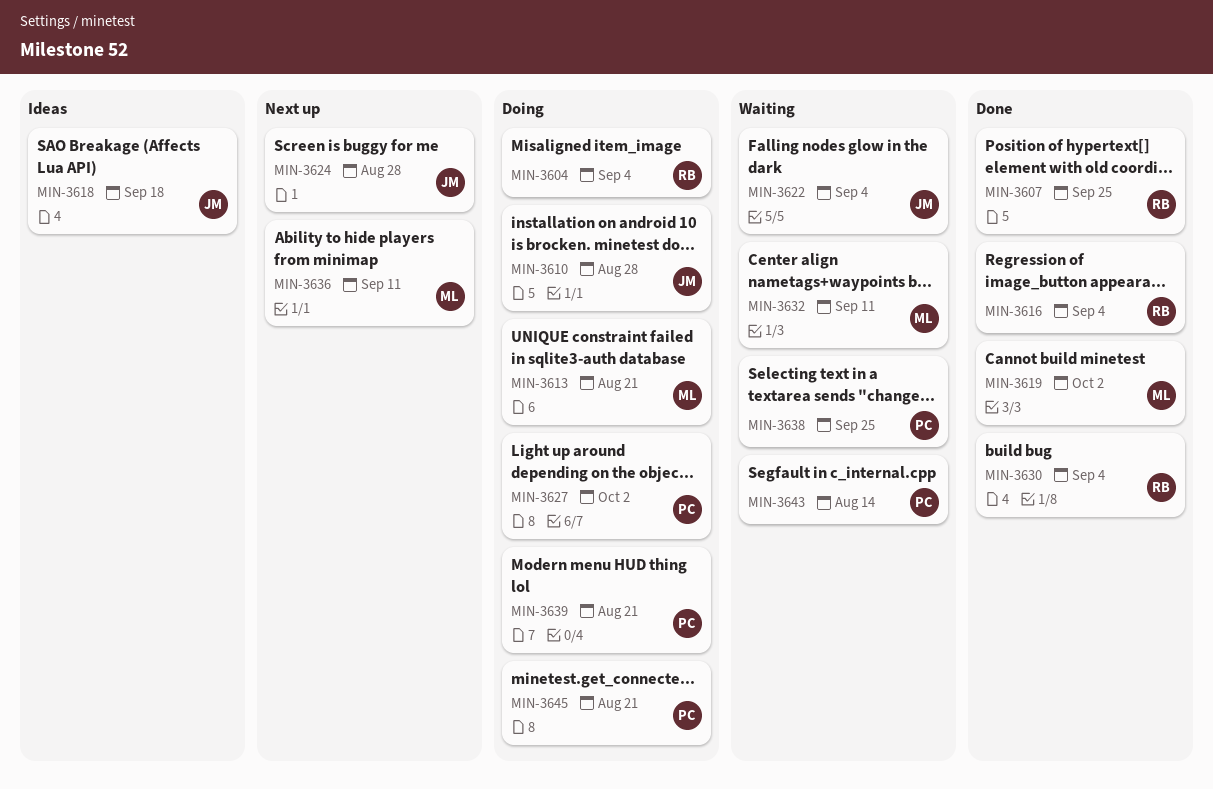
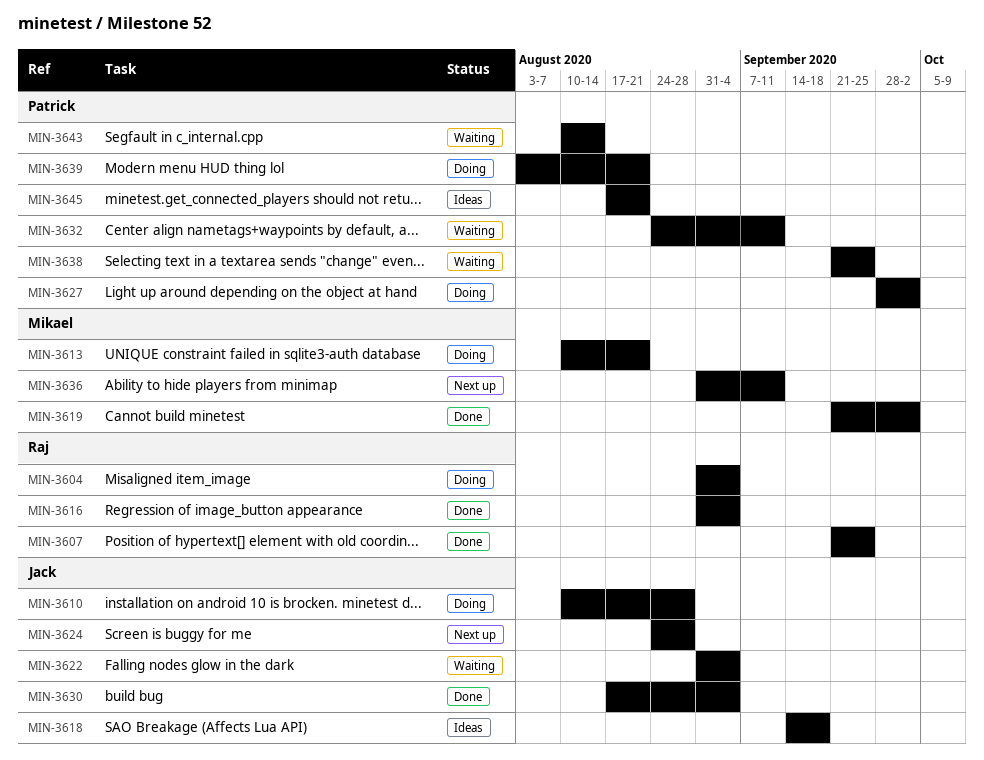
MIN-3630, owner: Raj -> Jack
MIN-3632, owner: Mikael -> Patrick
MIN-3645, status: Doing -> Ideas

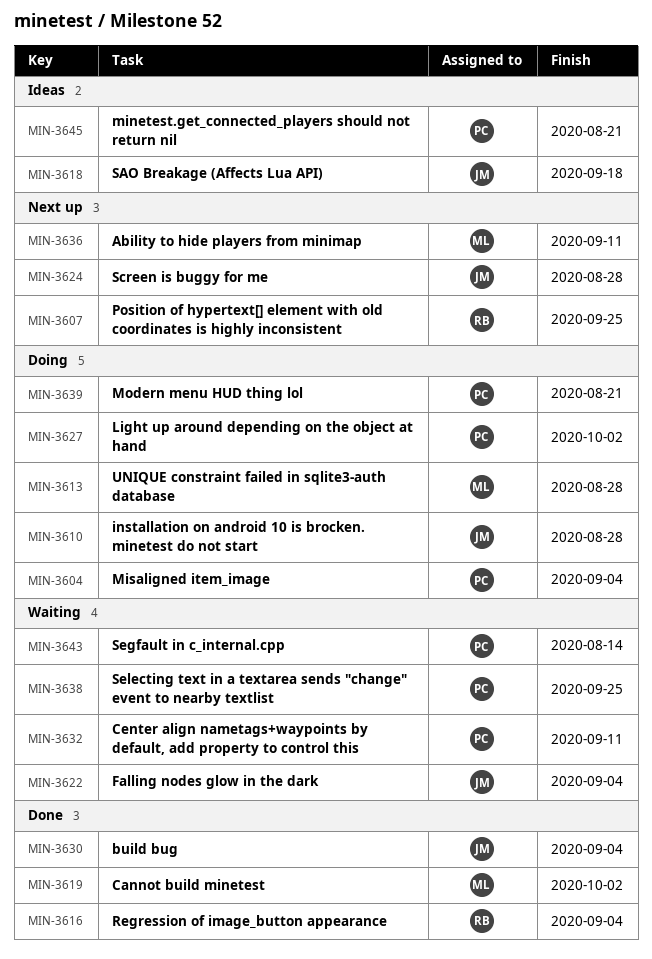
MIN-3604, owner: Raj -> Patrick
MIN-3607, status: Done -> Next up
MIN-3613, due: Aug 21 -> Aug 28

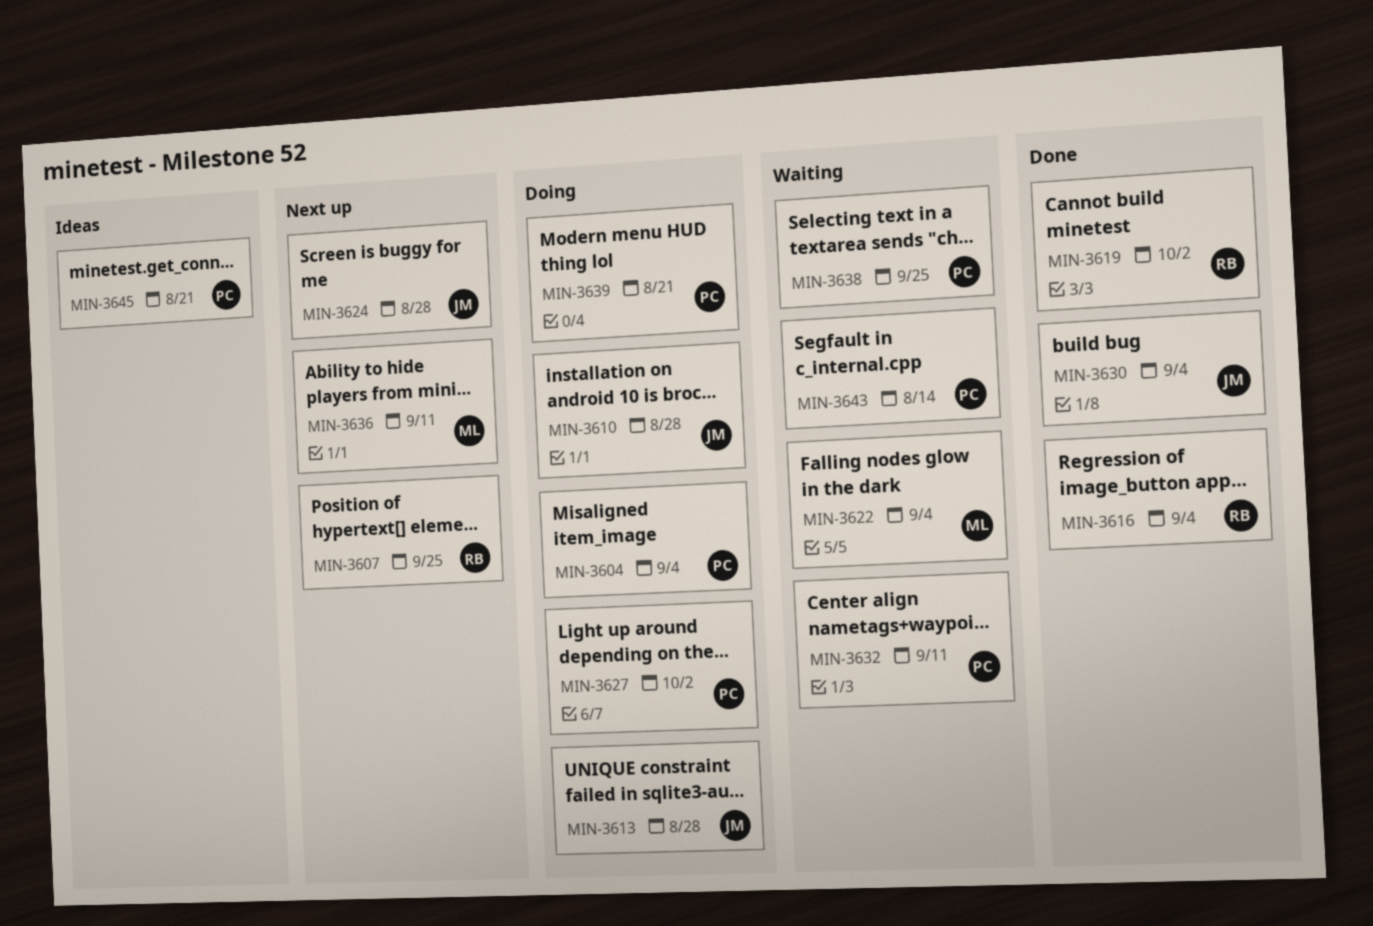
MIN-3613, owner: ML -> JM
MIN-3618: present -> none
MIN-3619, owner: ML -> RB
MIN-3622, owner: JM -> ML

